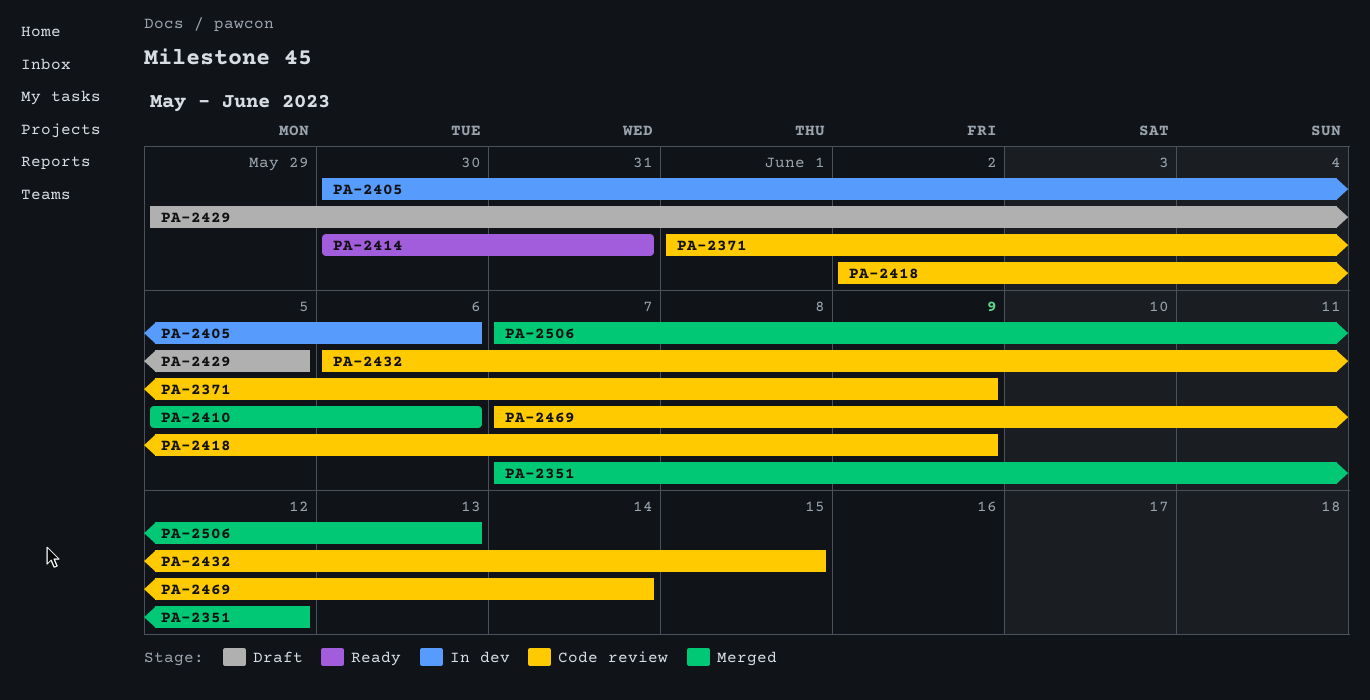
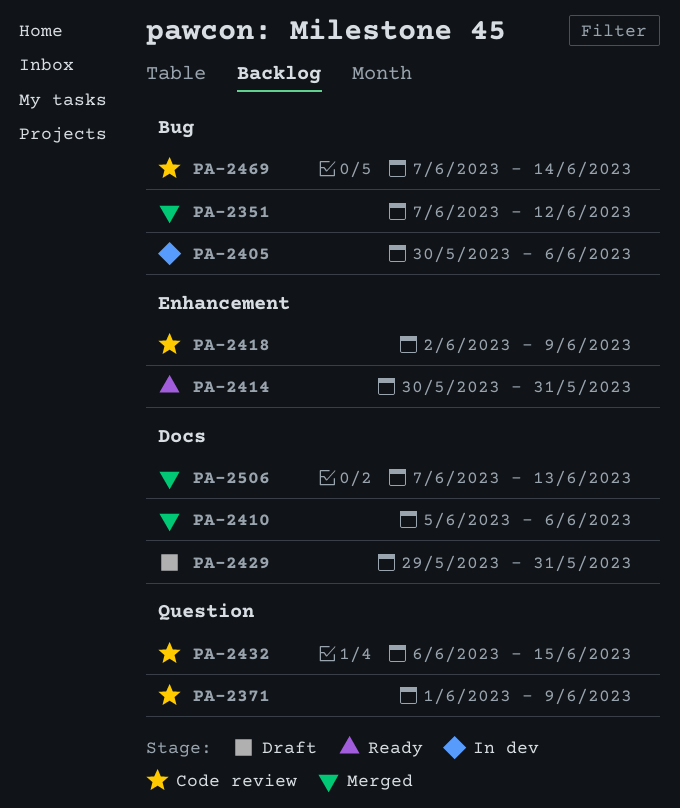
PA-2429, due: Jun 5 -> May 31

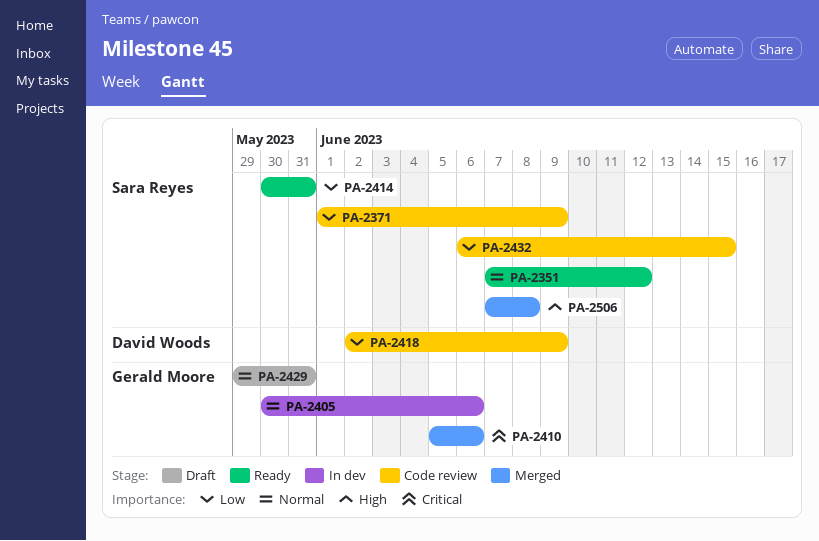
PA-2351, status: Merged -> Ready
PA-2469: present -> none
PA-2506, due: Jun 13 -> Jun 8

